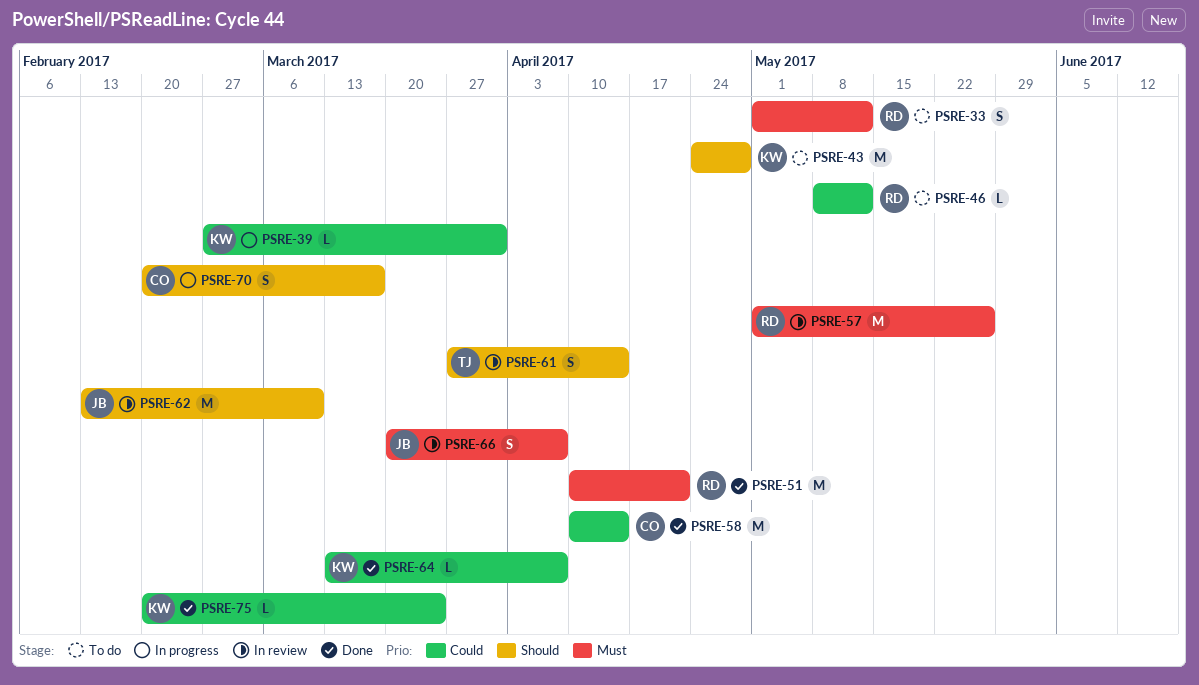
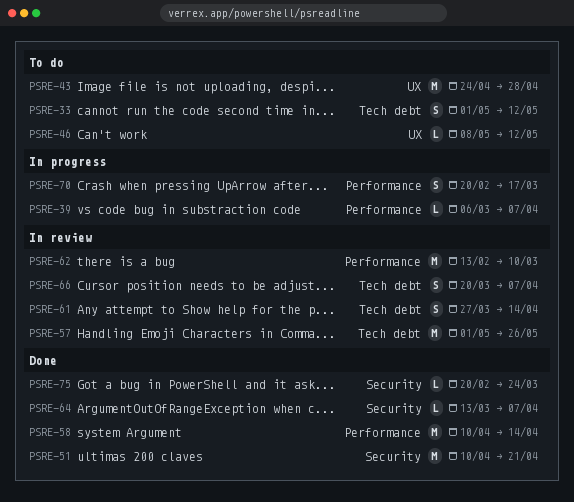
PSRE-39, start: Feb 27 -> Mar 6
PSRE-39, due: Mar 31 -> Apr 7

